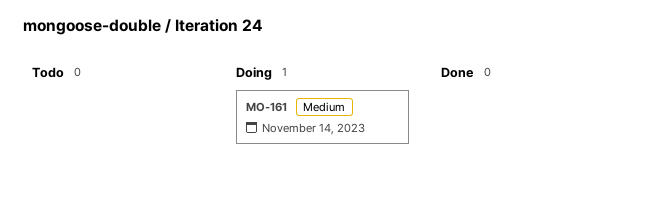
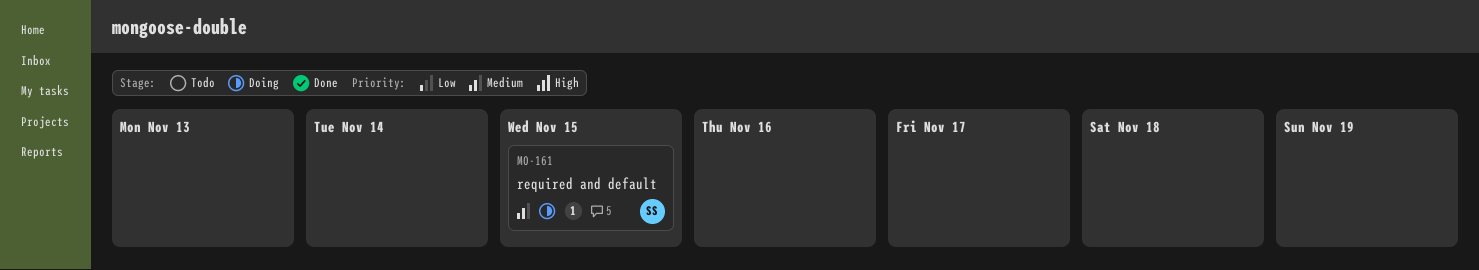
MO-161, due: Nov 14 -> Nov 15

